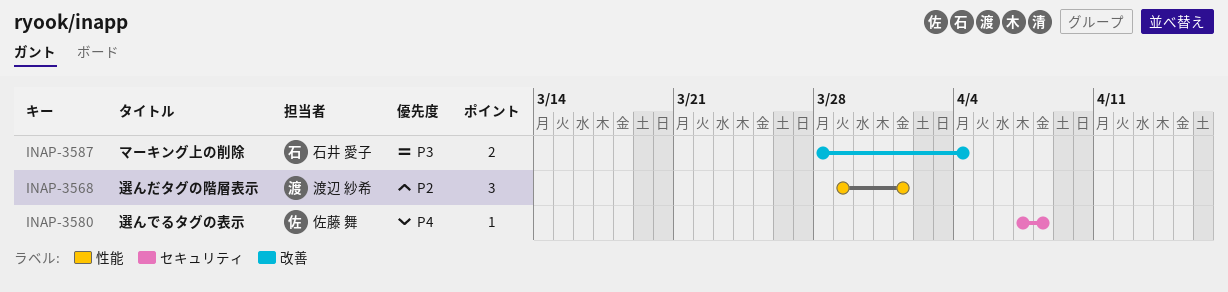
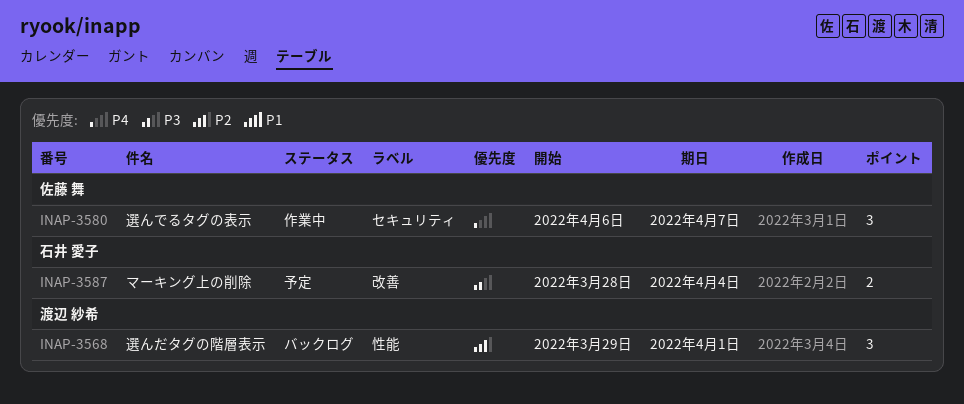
INAP-3580, estimate: 1 -> 3
INAP-3580, start: Apr 7 -> Apr 6
INAP-3580, due: Apr 8 -> Apr 7

